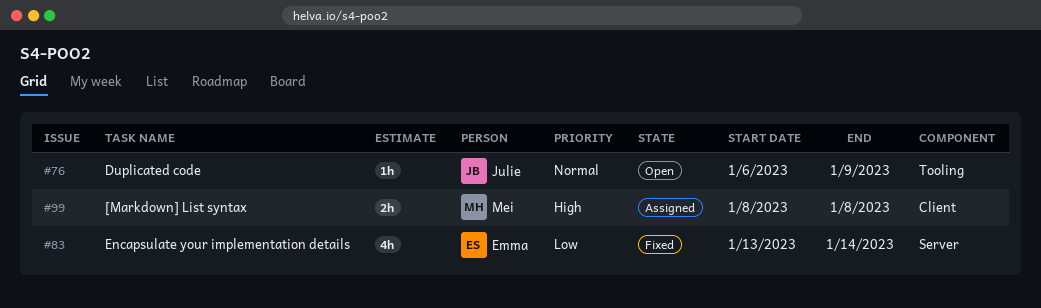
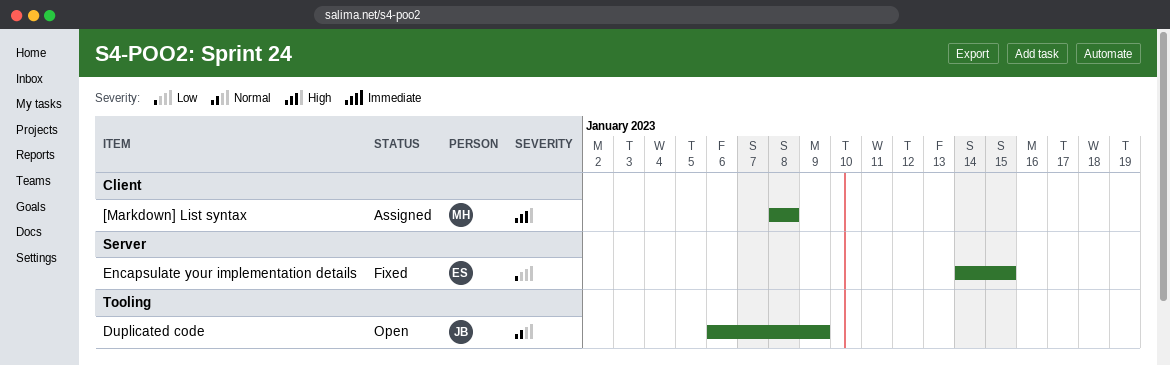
Encapsulate your implementation details, start: Jan 13 -> Jan 14
Encapsulate your implementation details, due: Jan 14 -> Jan 15

